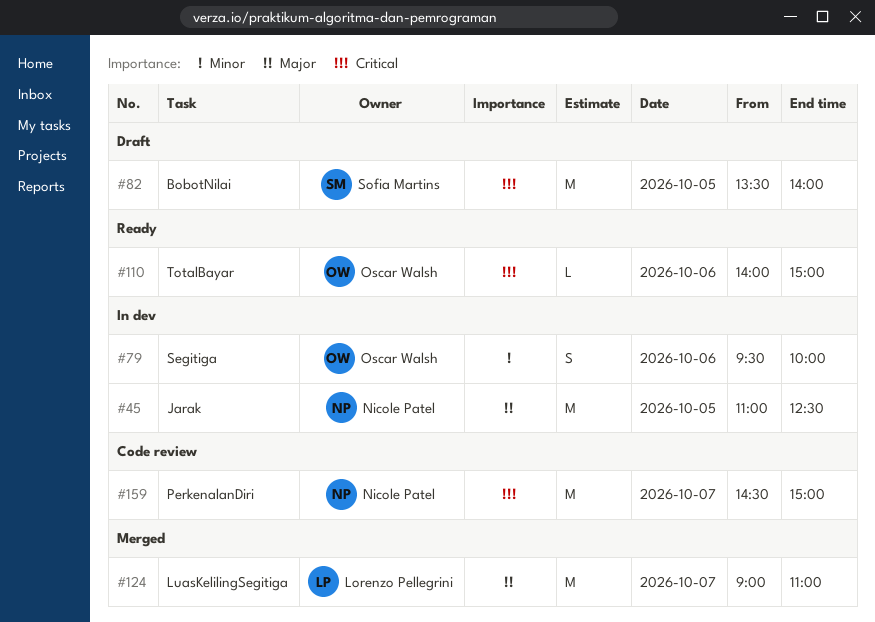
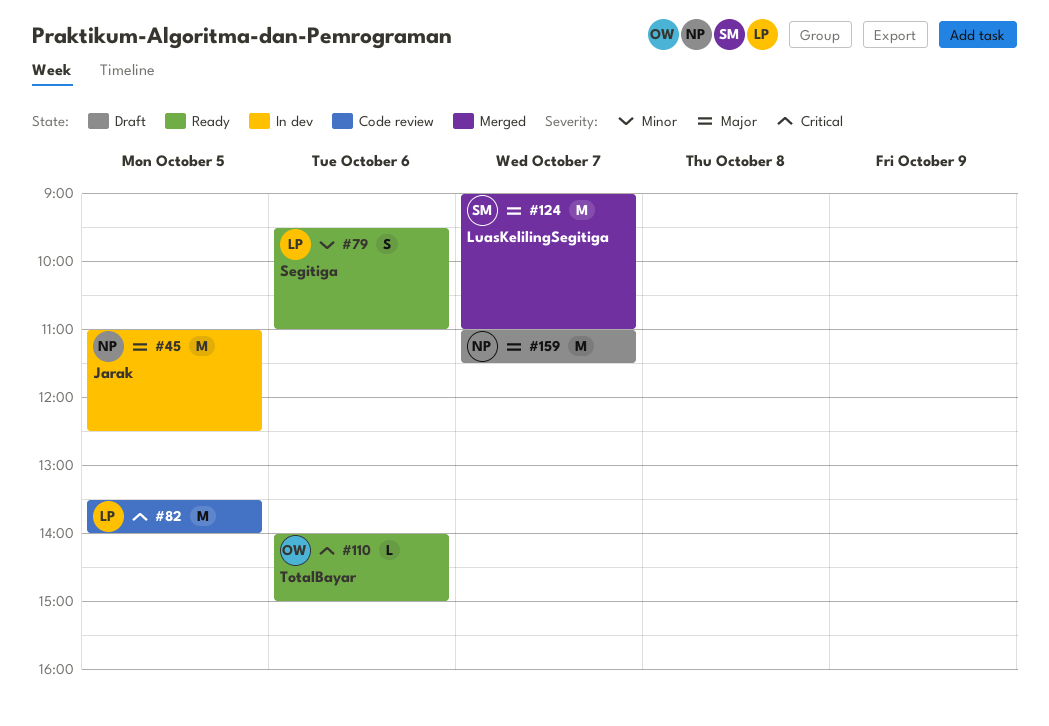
#79, status: In dev -> Ready
#79, owner: Oscar Walsh -> Lorenzo Pellegrini
#79, ends: 10:00 -> 11:00
#82, status: Draft -> Code review
#82, owner: Sofia Martins -> Lorenzo Pellegrini
#124, owner: Lorenzo Pellegrini -> Sofia Martins
#159, status: Code review -> Draft
#159, priority: Critical -> Major
#159, begins: 14:30 -> 11:00
#159, ends: 15:00 -> 11:30

